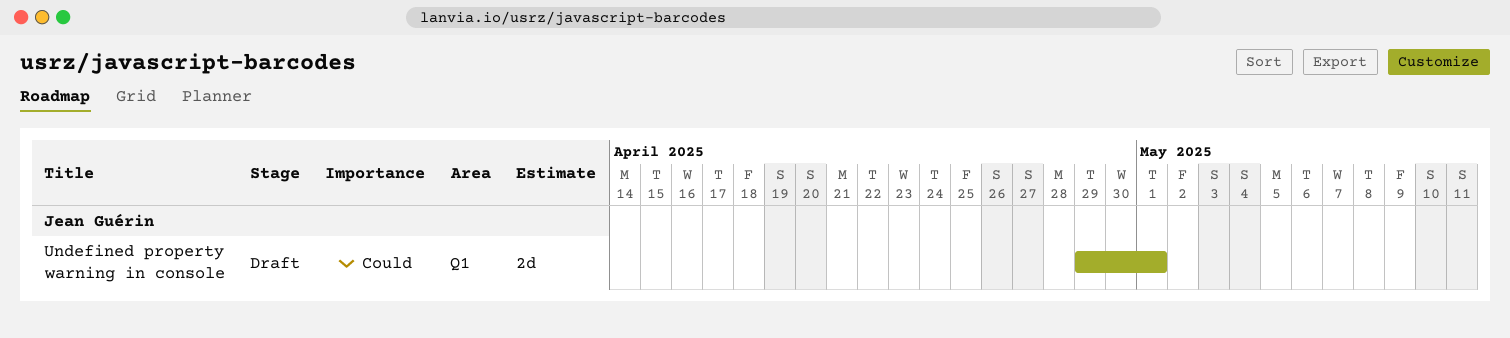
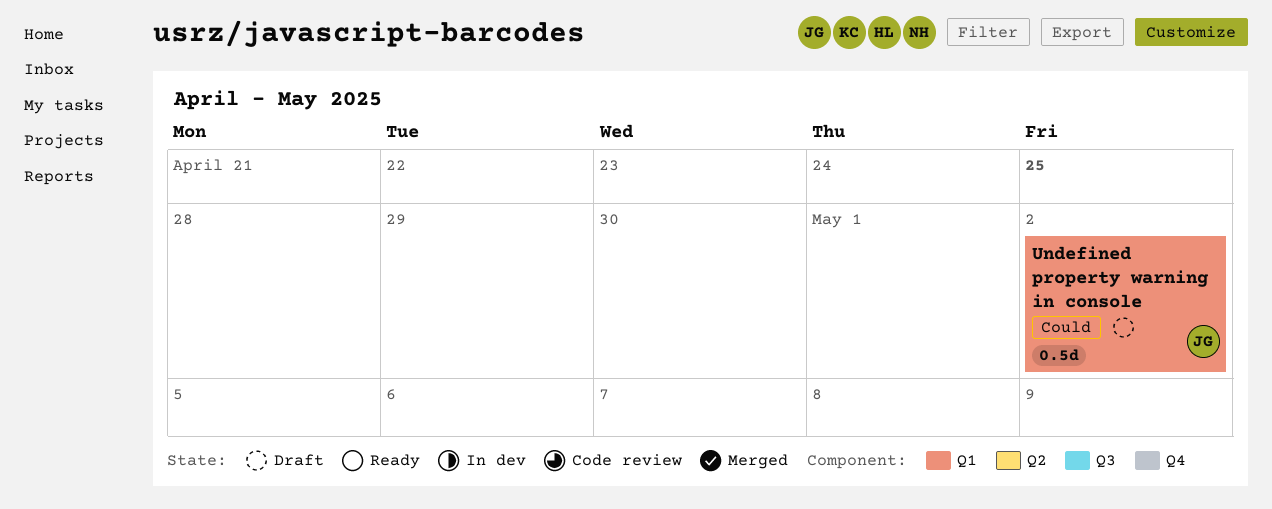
Undefined property warning in console, estimate: 2d -> 0.5d
Undefined property warning in console, due: May 1 -> May 2

